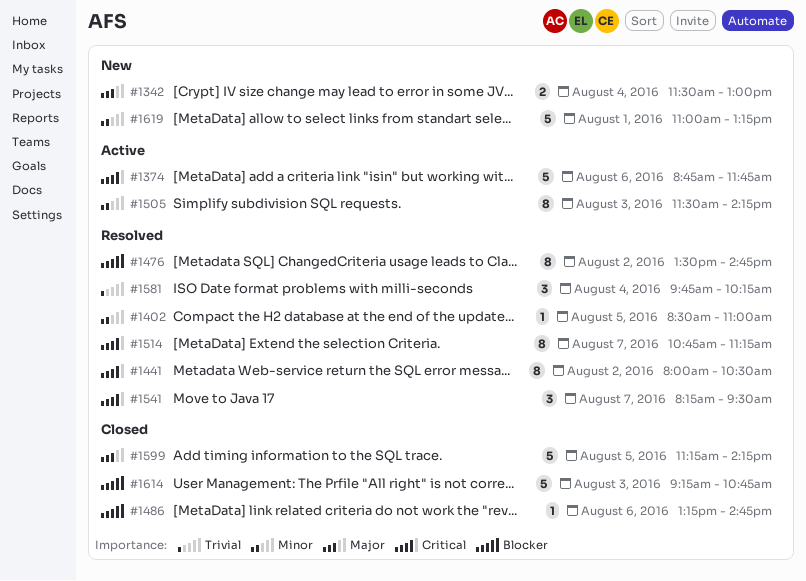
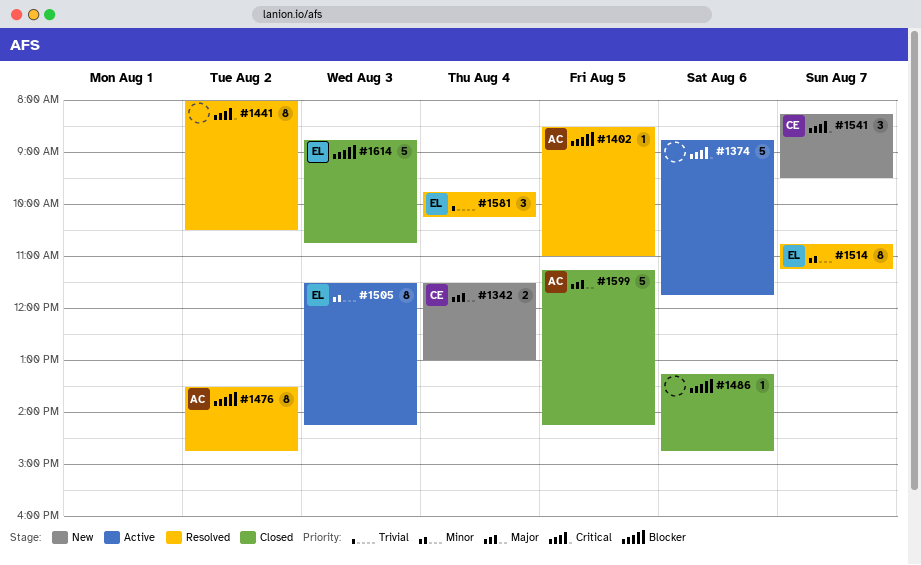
#1402, priority: Minor -> Blocker
#1514, priority: Critical -> Minor
#1541, status: Resolved -> New
#1614, begins: 09:15 -> 08:45
#1619: present -> none

